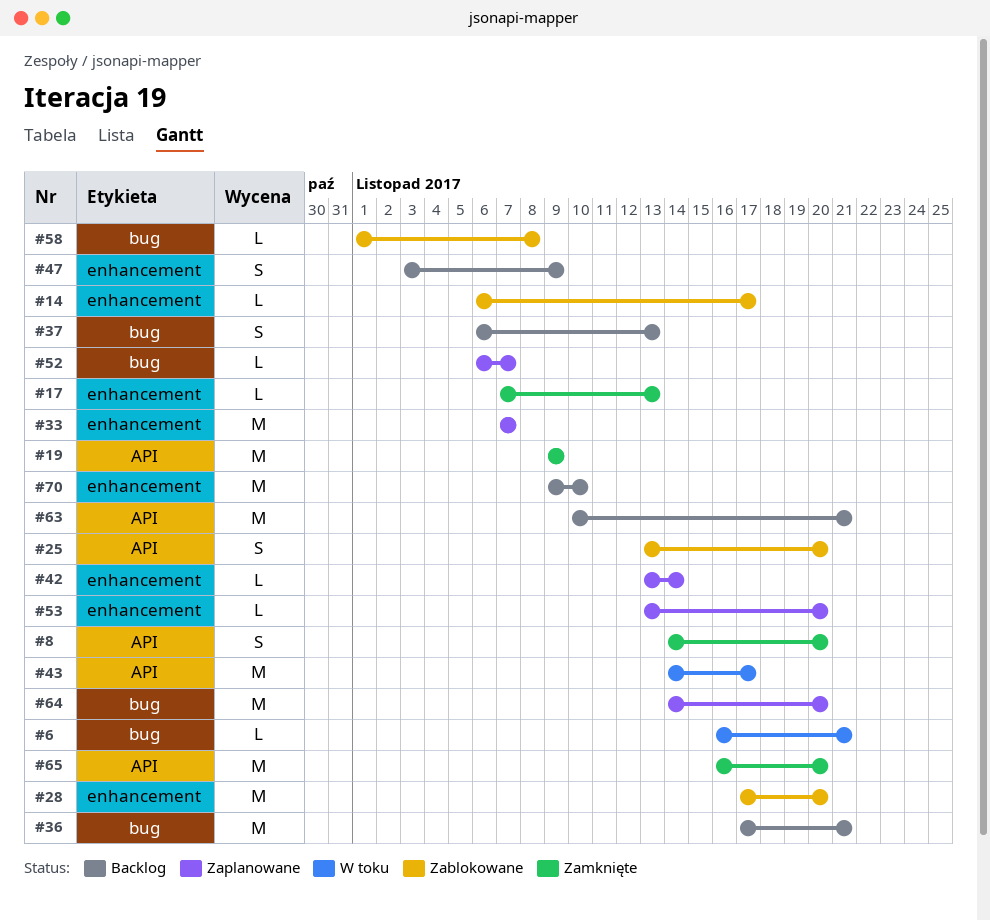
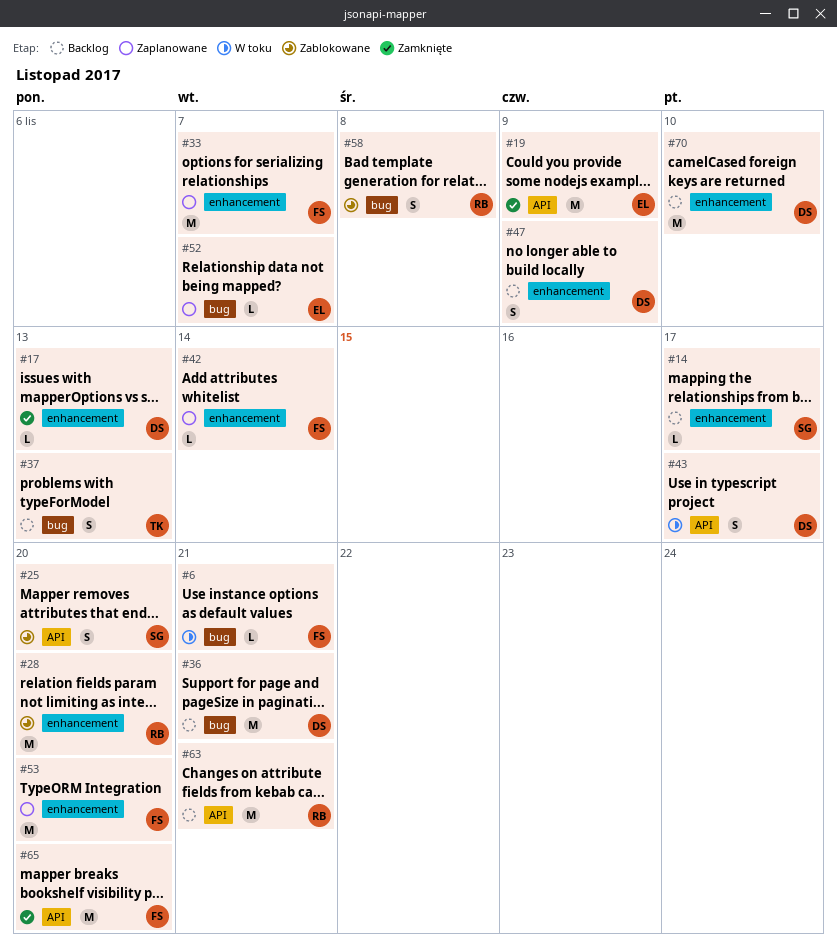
#8: present -> none
#14, status: Zablokowane -> Backlog
#43, estimate: M -> S
#53, estimate: L -> M
#58, estimate: L -> S
#64: present -> none

